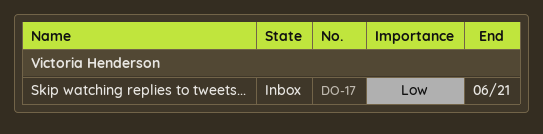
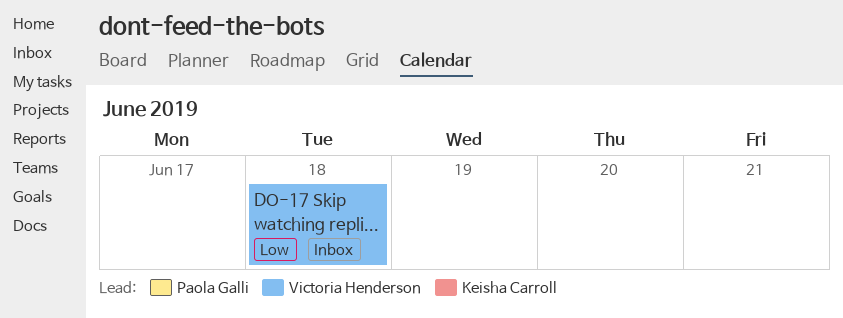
DO-17, due: Jun 21 -> Jun 18

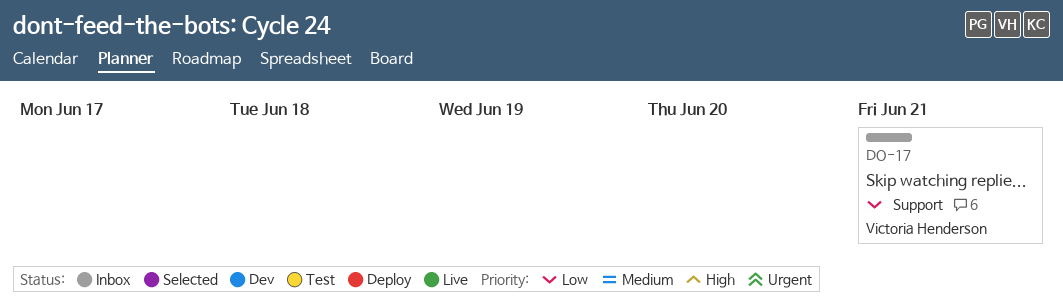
DO-17, due: Jun 18 -> Jun 21

